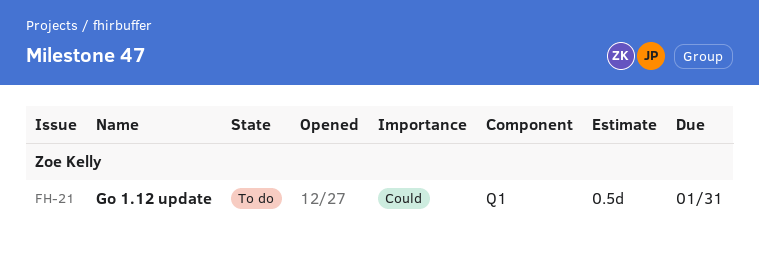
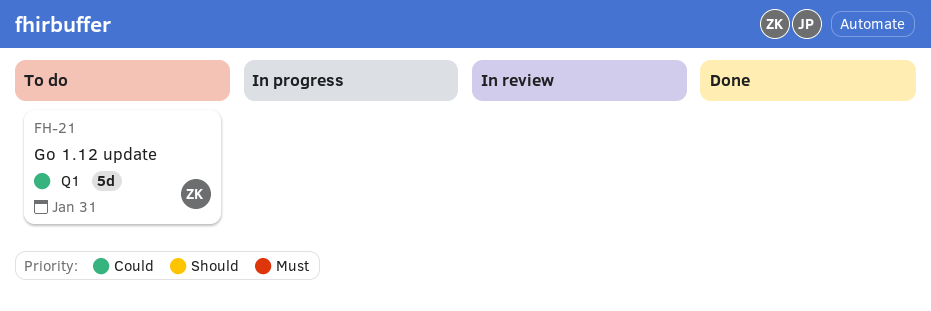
FH-21, estimate: 0.5d -> 5d

